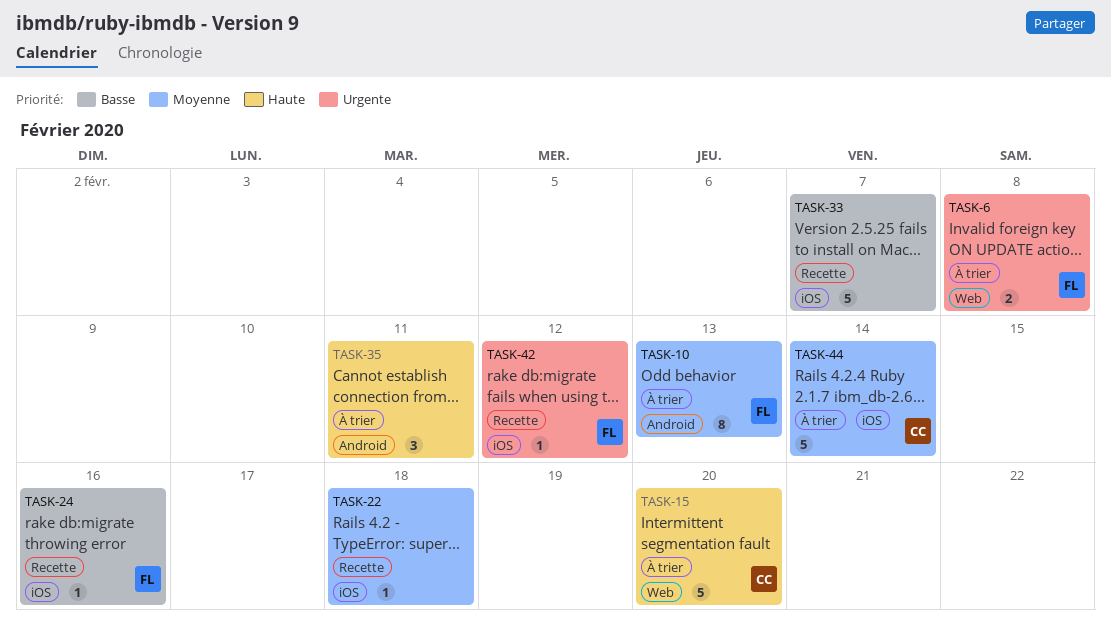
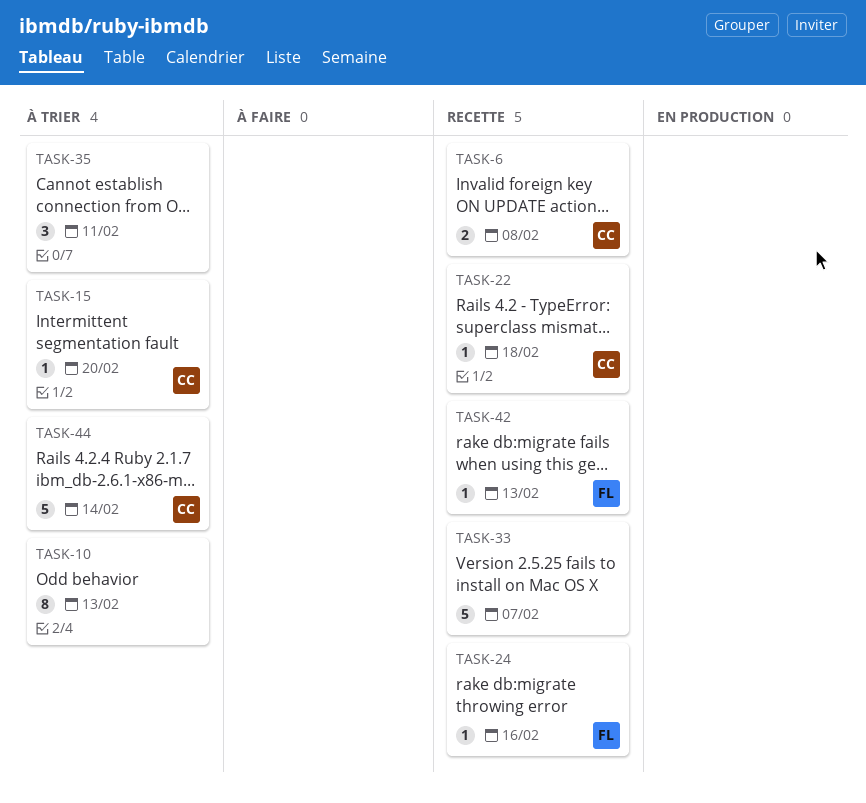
TASK-6, status: À trier -> Recette
TASK-6, owner: FL -> CC
TASK-10, owner: FL -> none
TASK-15, estimate: 5 -> 1
TASK-22, owner: none -> CC
TASK-42, due: Feb 12 -> Feb 13

